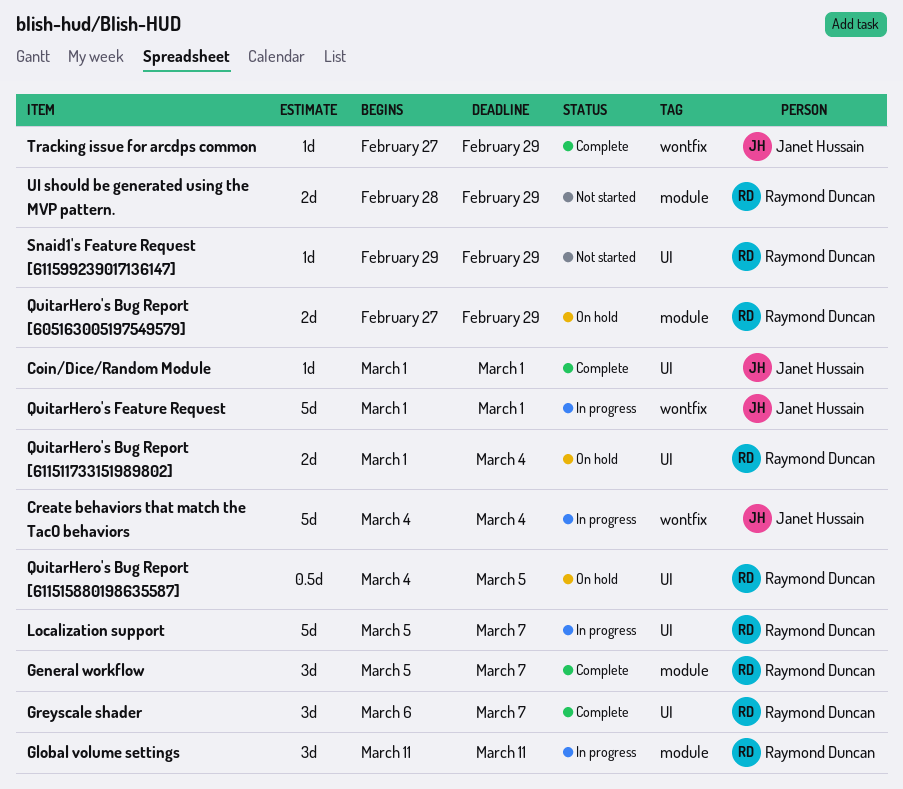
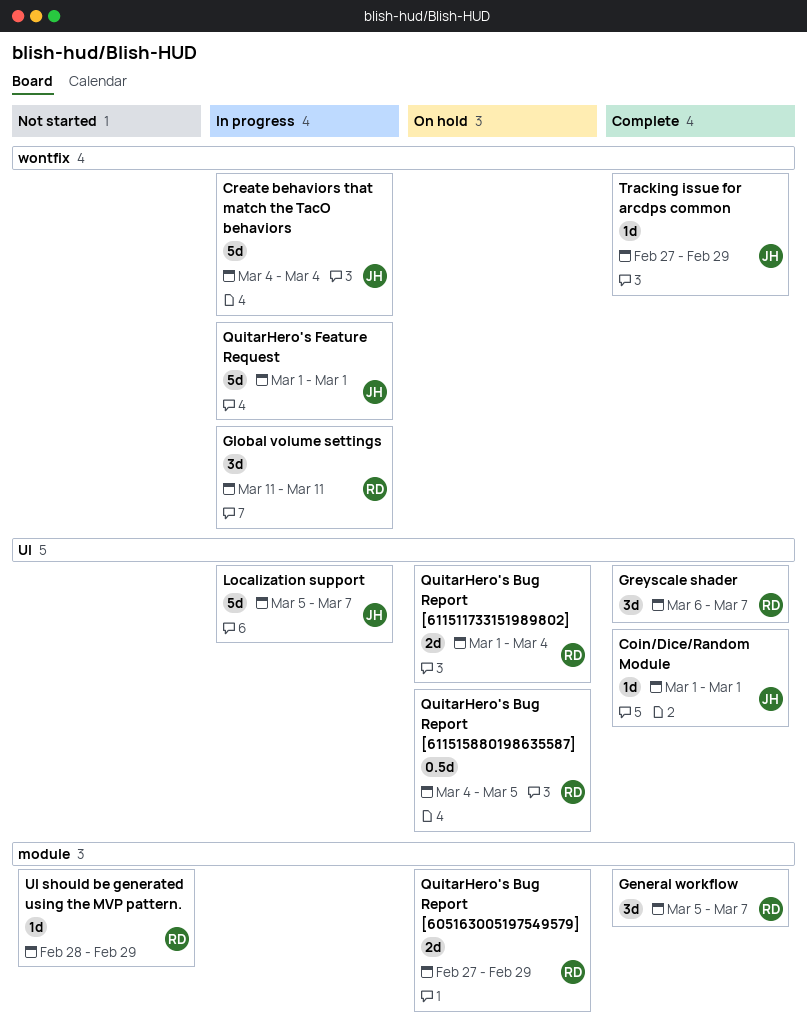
Global volume settings, label: module -> wontfix
Localization support, owner: Raymond Duncan -> Janet Hussain
Snaid1's Feature Request [611599239017136147]: present -> none
UI should be generated using the MVP pattern., estimate: 2d -> 1d

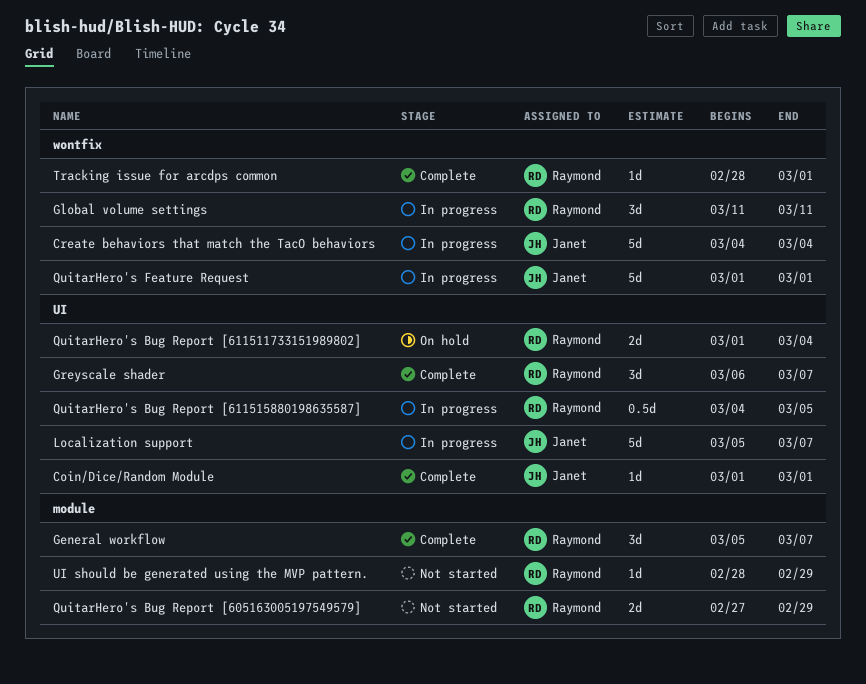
QuitarHero's Bug Report [605163005197549579], status: On hold -> Not started
QuitarHero's Bug Report [611515880198635587], status: On hold -> In progress
Tracking issue for arcdps common, owner: Janet -> Raymond
Tracking issue for arcdps common, start: Feb 27 -> Feb 28
Tracking issue for arcdps common, due: Feb 29 -> Mar 1

